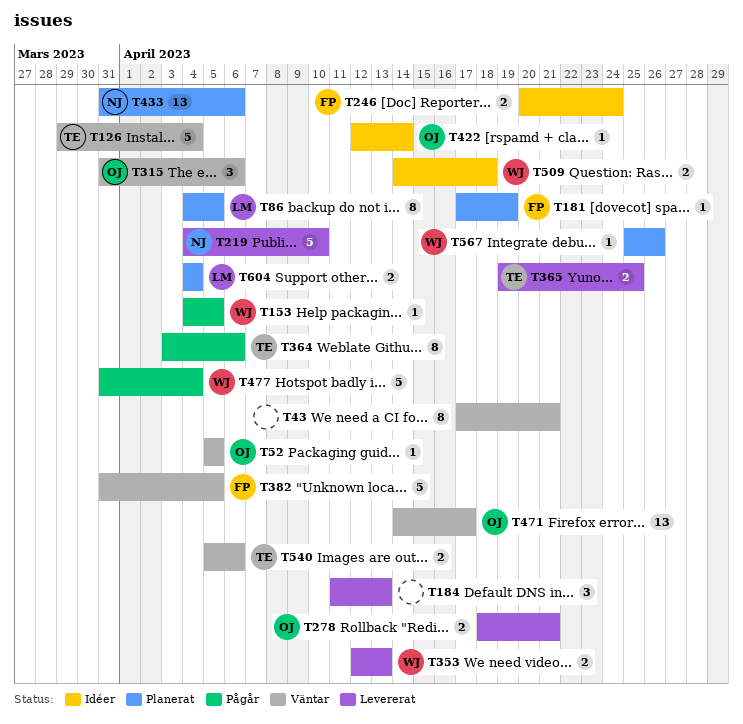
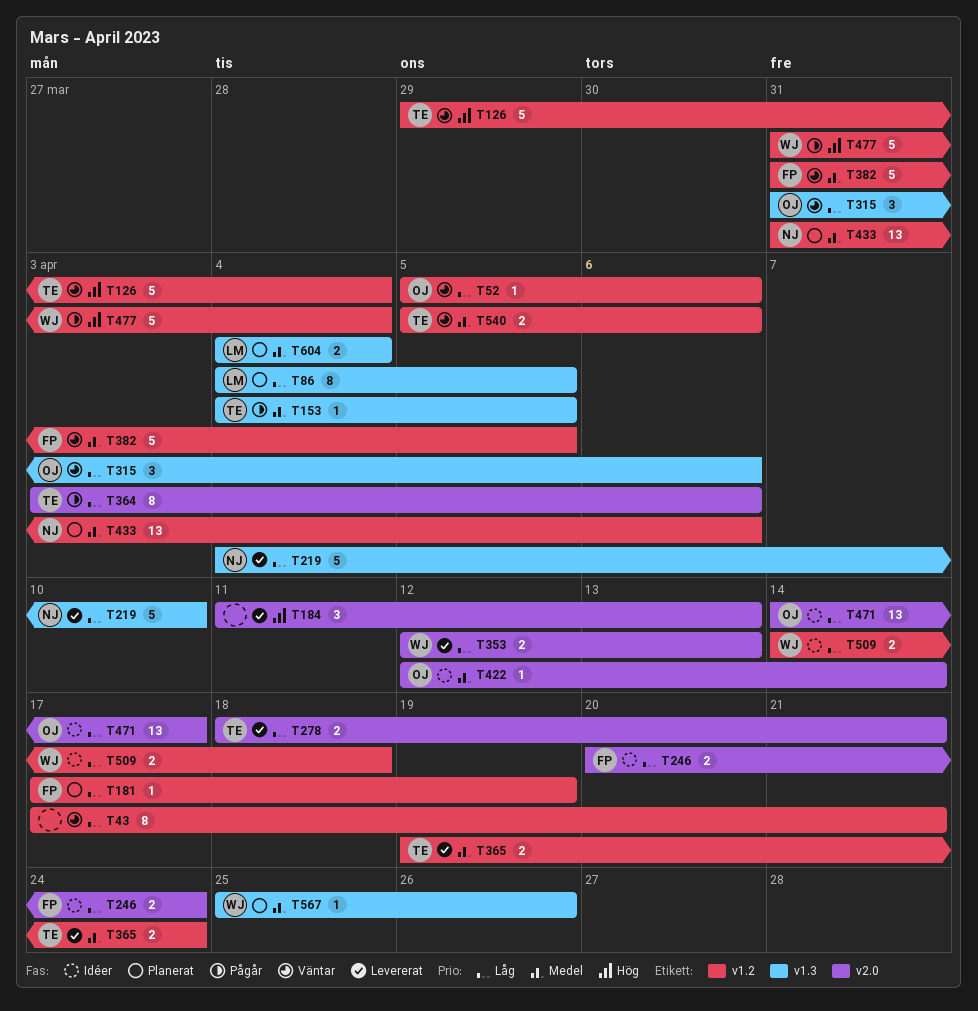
T52, due: Apr 5 -> Apr 6
T153, owner: WJ -> TE
T278, owner: OJ -> TE
T365, due: Apr 25 -> Apr 24
T471, status: Väntar -> Idéer

